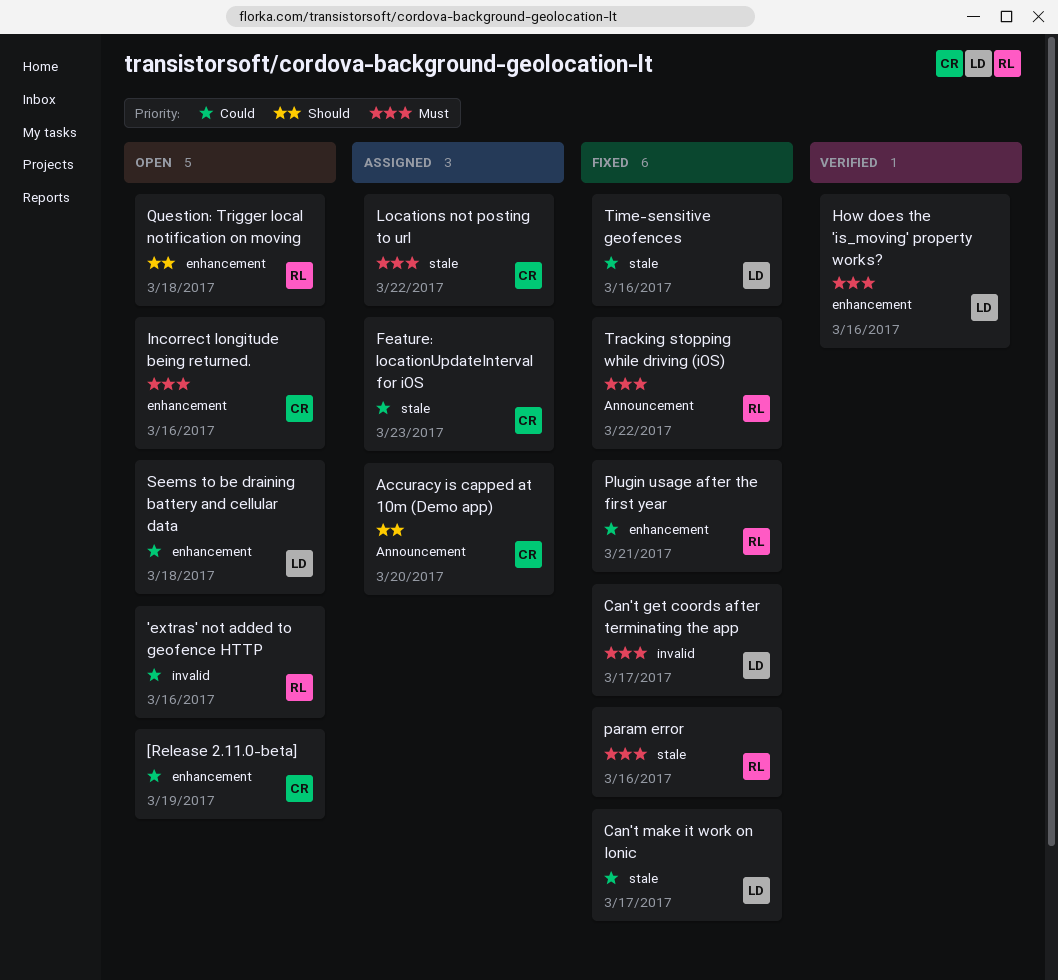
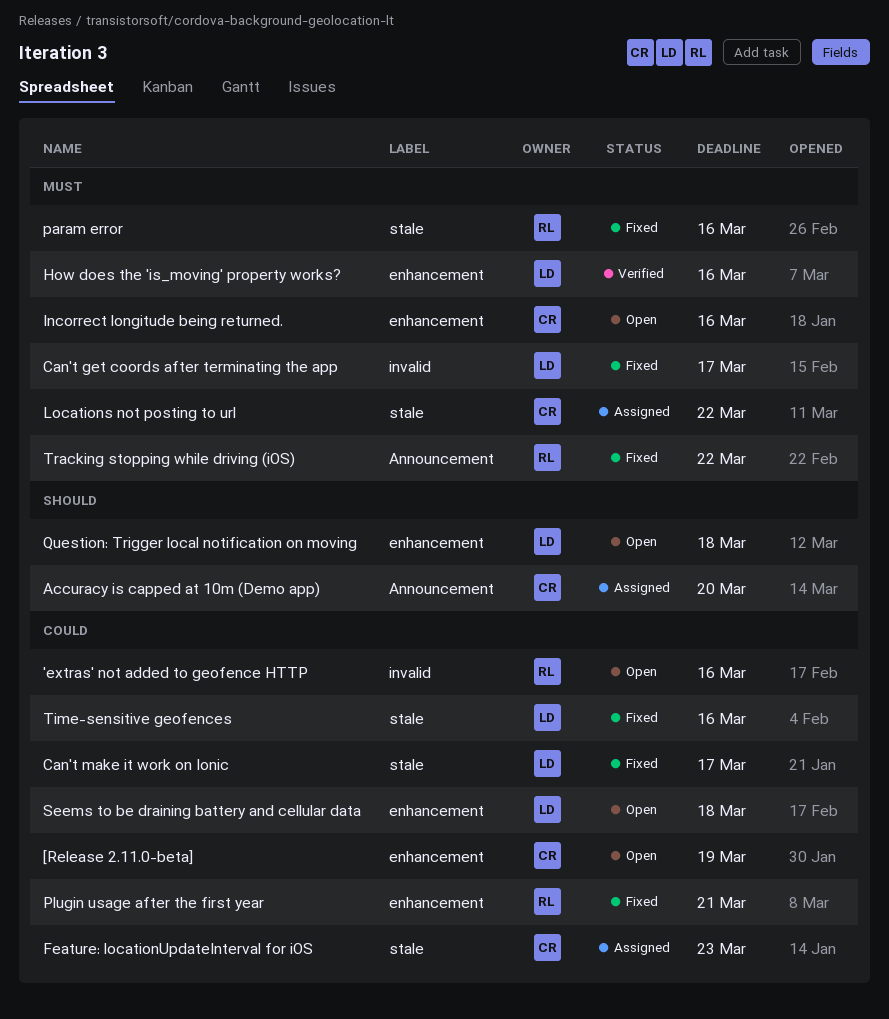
Question: Trigger local notification on moving, owner: RL -> LD

